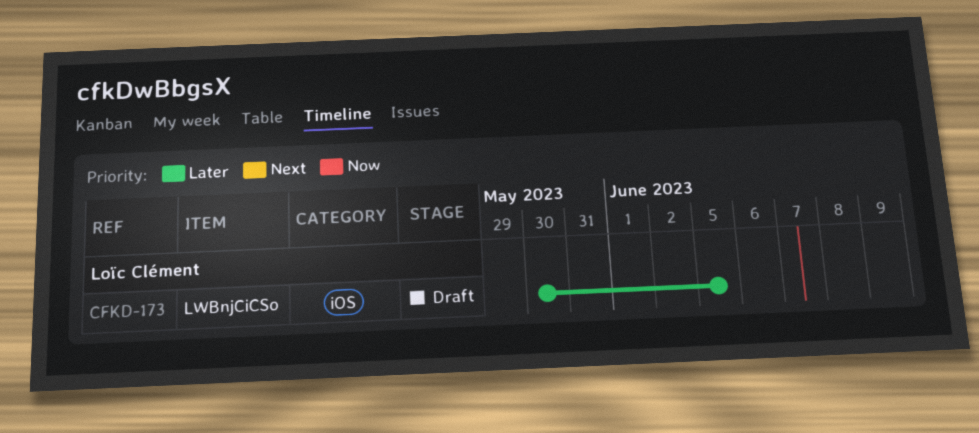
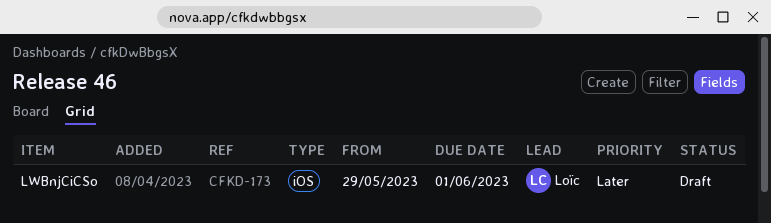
CFKD-173, start: May 30 -> May 29
CFKD-173, due: Jun 5 -> Jun 1

